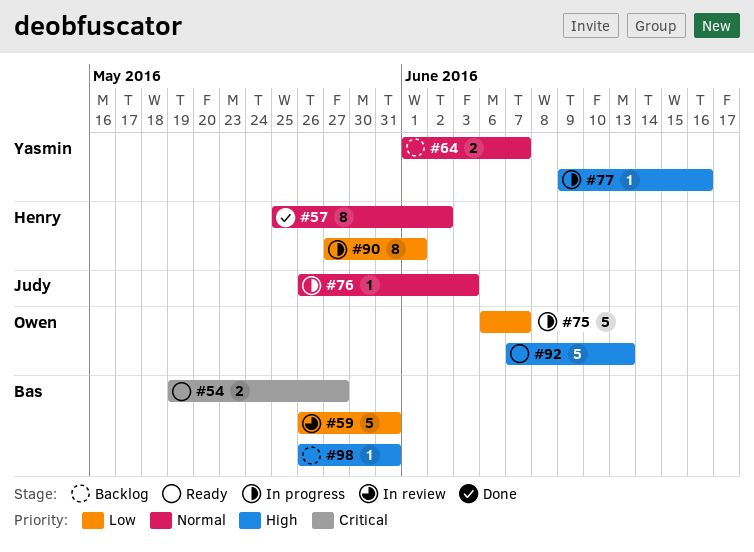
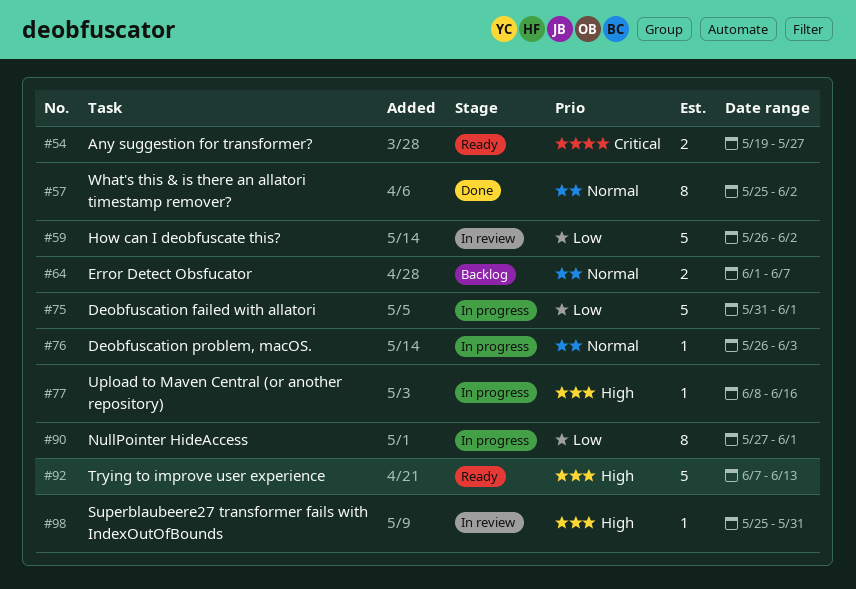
#59, due: May 31 -> Jun 2
#75, start: Jun 6 -> May 31
#75, due: Jun 7 -> Jun 1
#77, start: Jun 9 -> Jun 8
#98, status: Backlog -> In review
#98, start: May 26 -> May 25

